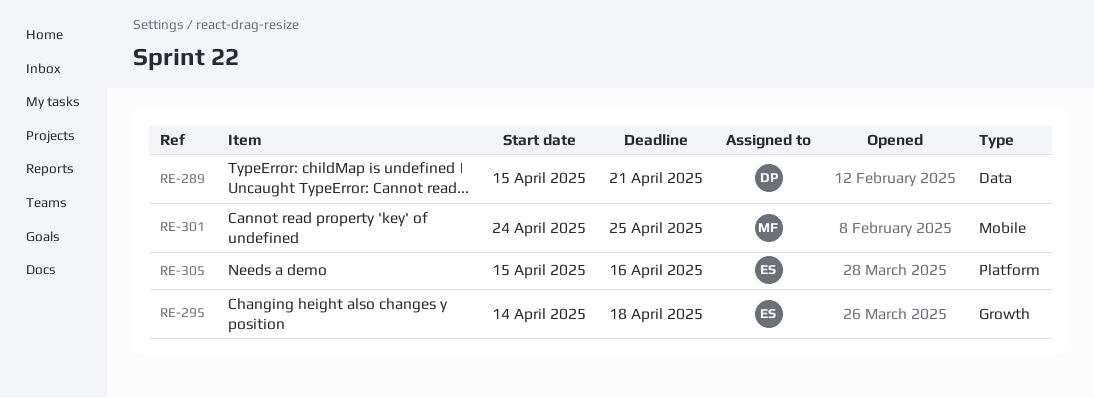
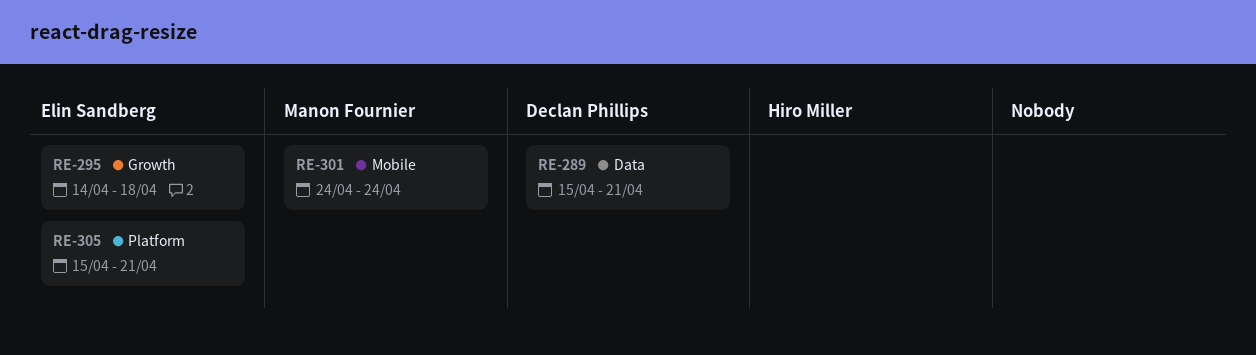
RE-301, due: Apr 25 -> Apr 24
RE-305, due: Apr 16 -> Apr 21

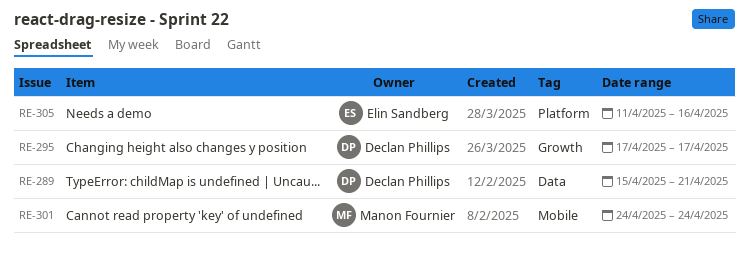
RE-295, owner: Elin Sandberg -> Declan Phillips
RE-295, start: Apr 14 -> Apr 17
RE-295, due: Apr 18 -> Apr 17
RE-305, start: Apr 15 -> Apr 11
RE-305, due: Apr 21 -> Apr 16

